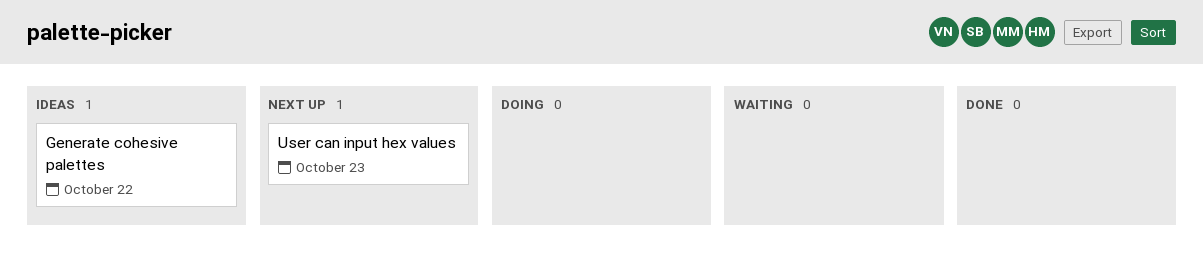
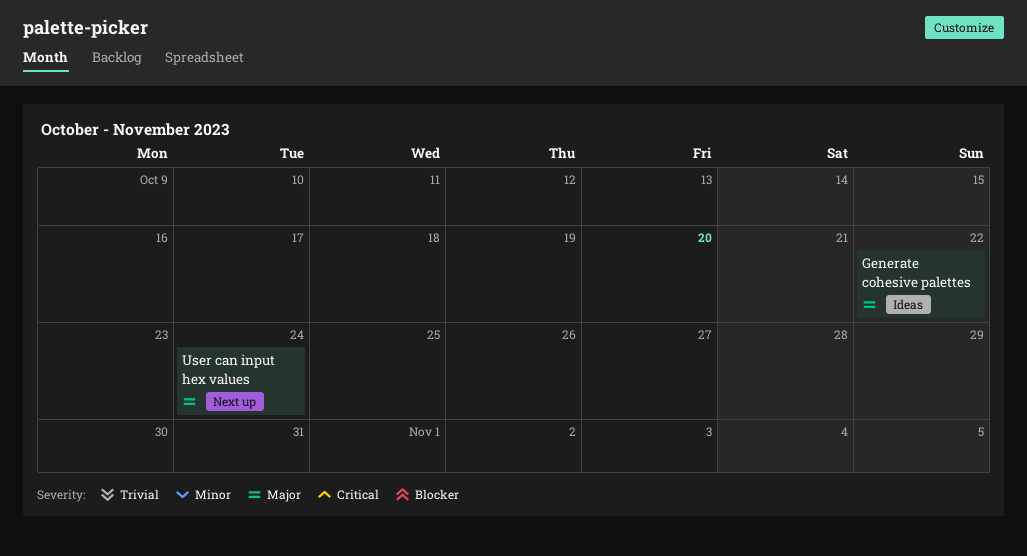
User can input hex values, due: Oct 23 -> Oct 24

